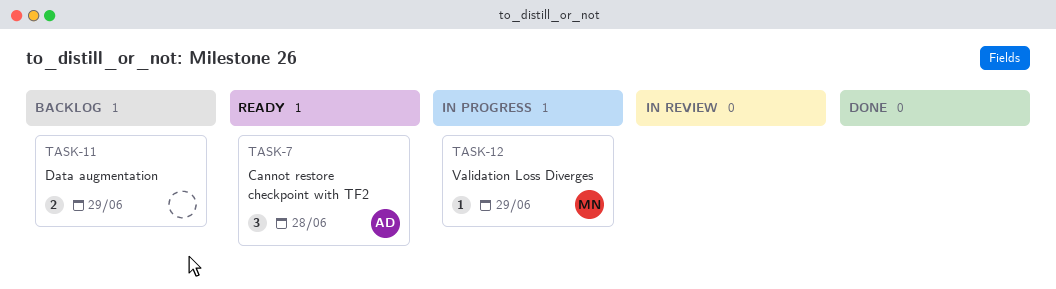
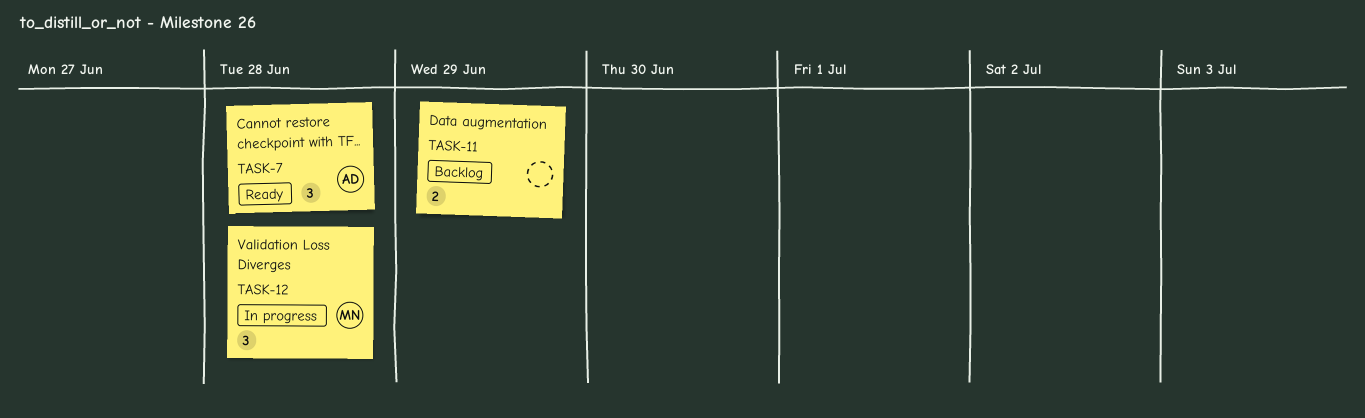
TASK-12, estimate: 1 -> 3
TASK-12, due: Jun 29 -> Jun 28

